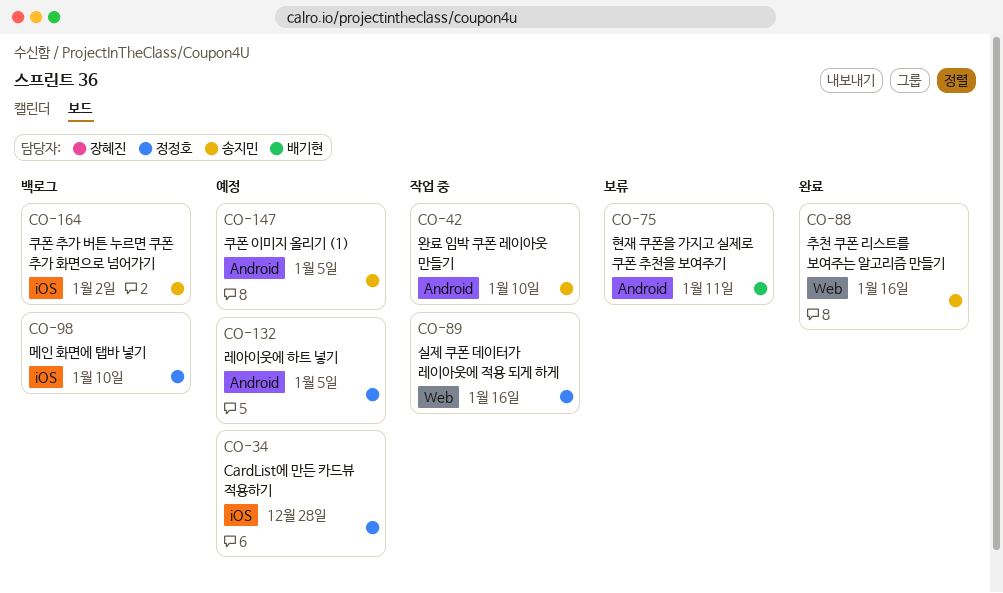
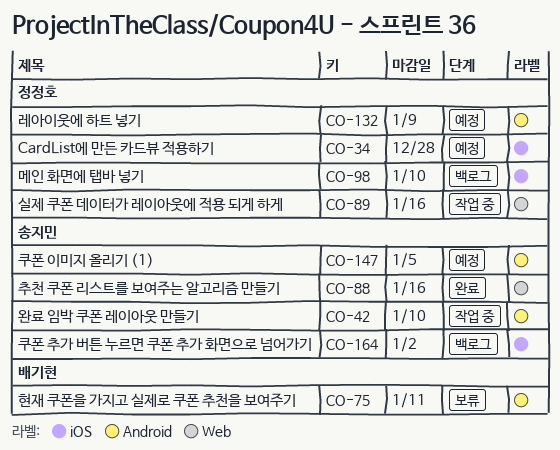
CO-132, due: Jan 5 -> Jan 9

